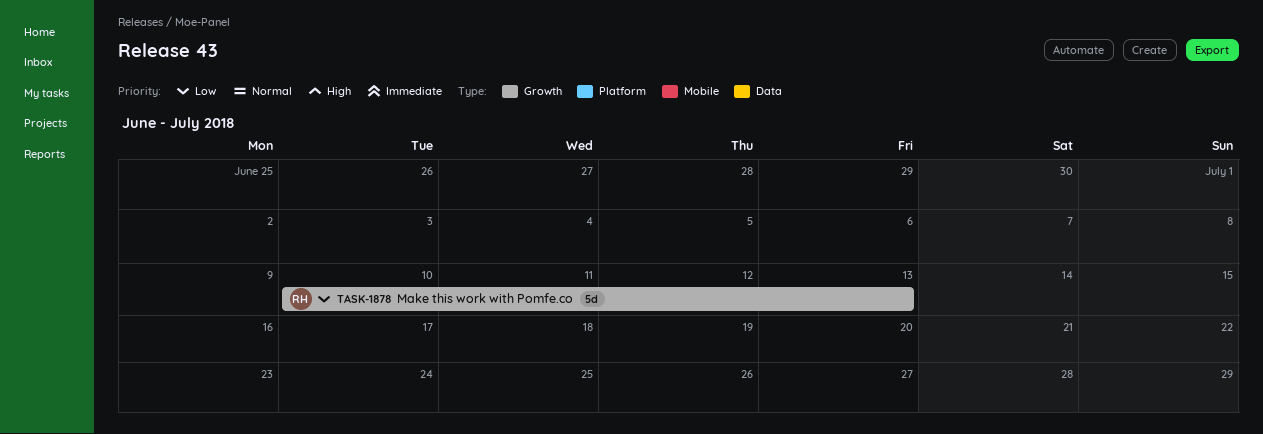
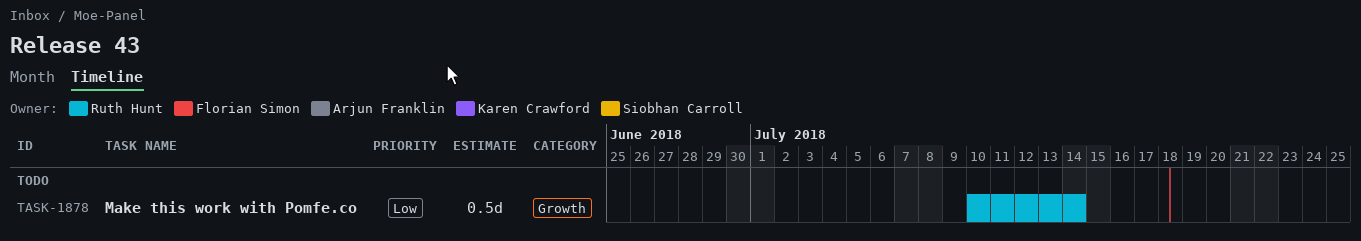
TASK-1878, estimate: 5d -> 0.5d
TASK-1878, due: Jul 13 -> Jul 14

